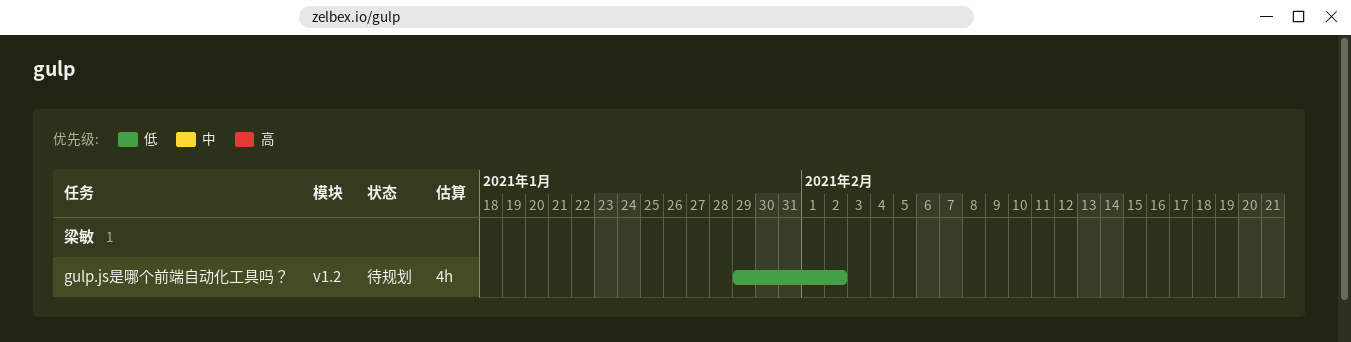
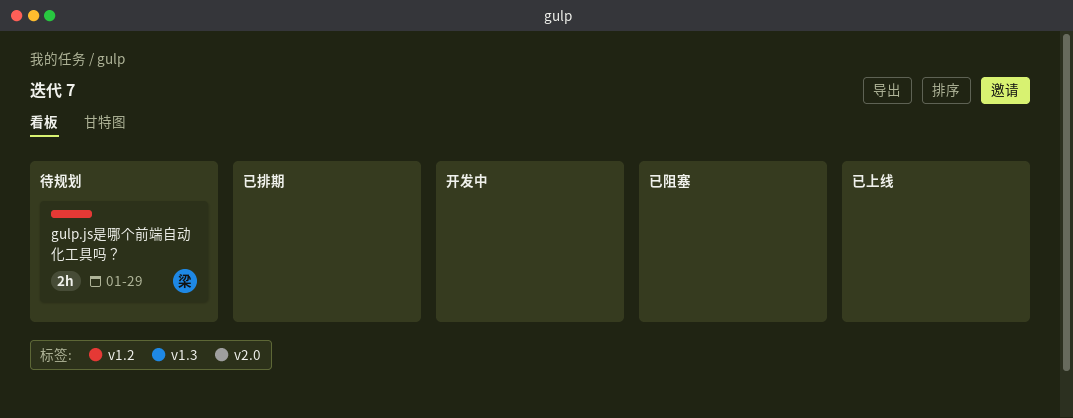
gulp.js是哪个前端自动化工具吗？, estimate: 4h -> 2h
gulp.js是哪个前端自动化工具吗？, due: Feb 2 -> Jan 29

